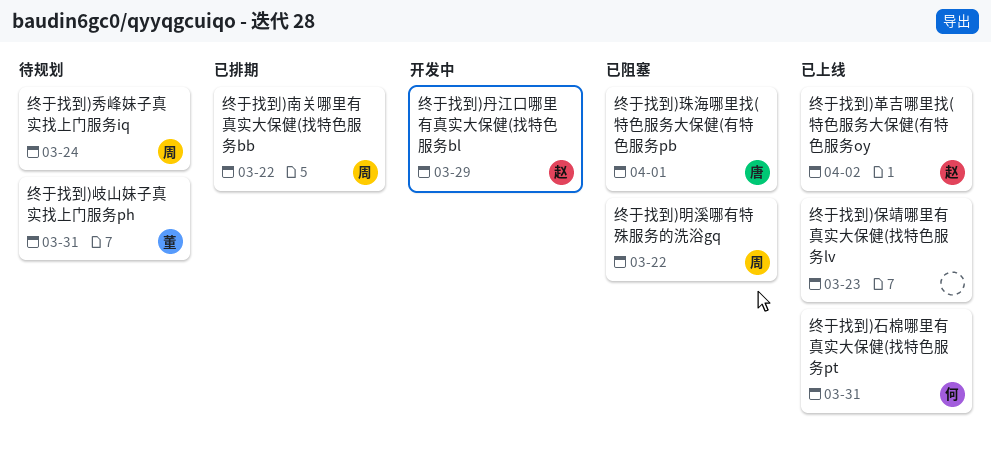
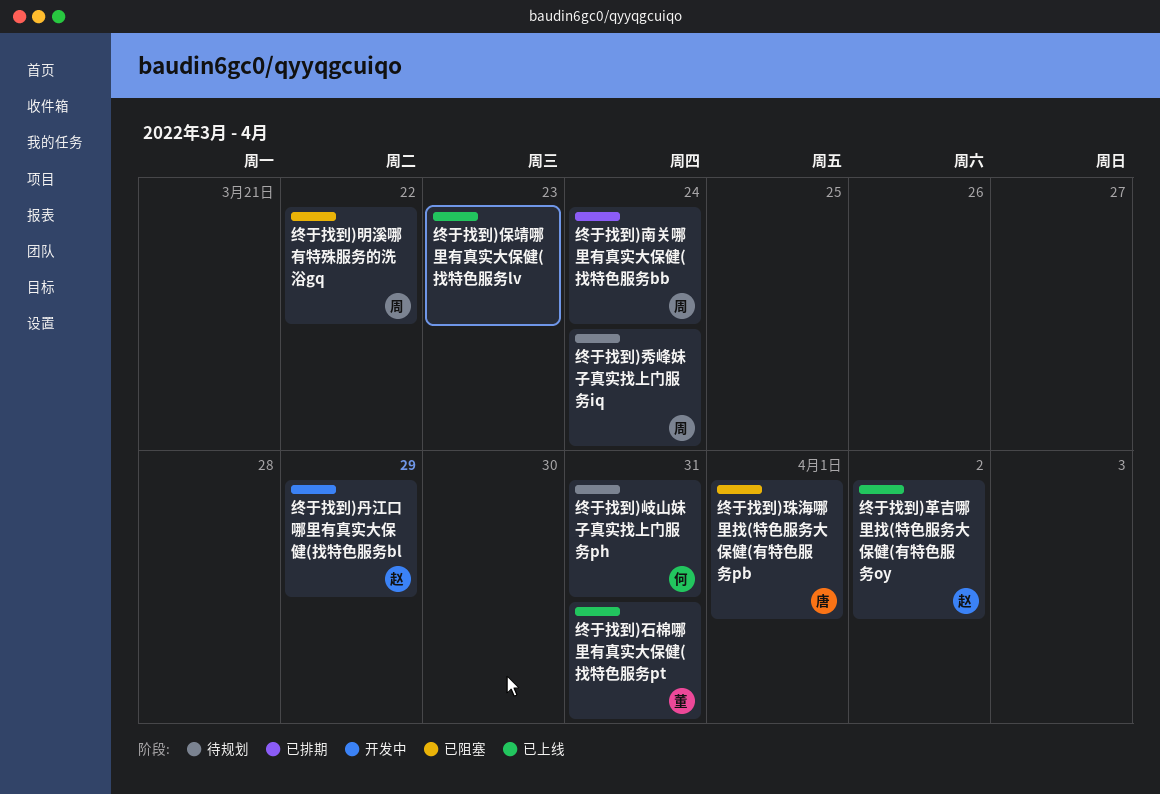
终于找到)南关哪里有真实大保健(找特色服务bb, due: Mar 22 -> Mar 24
终于找到)岐山妹子真实找上门服务ph, owner: 董 -> 何
终于找到)石棉哪里有真实大保健(找特色服务pt, owner: 何 -> 董

